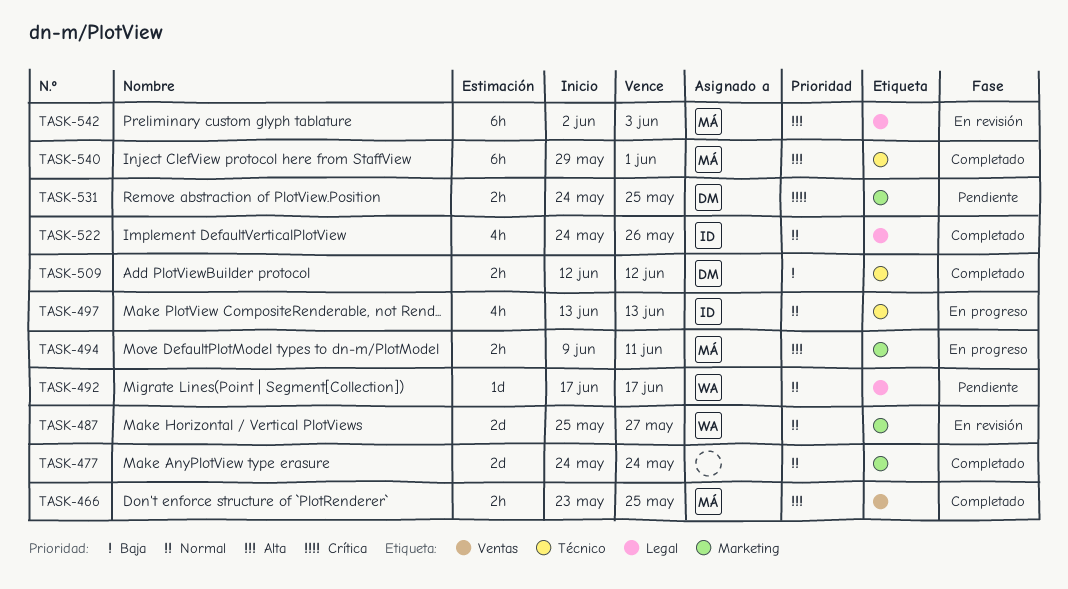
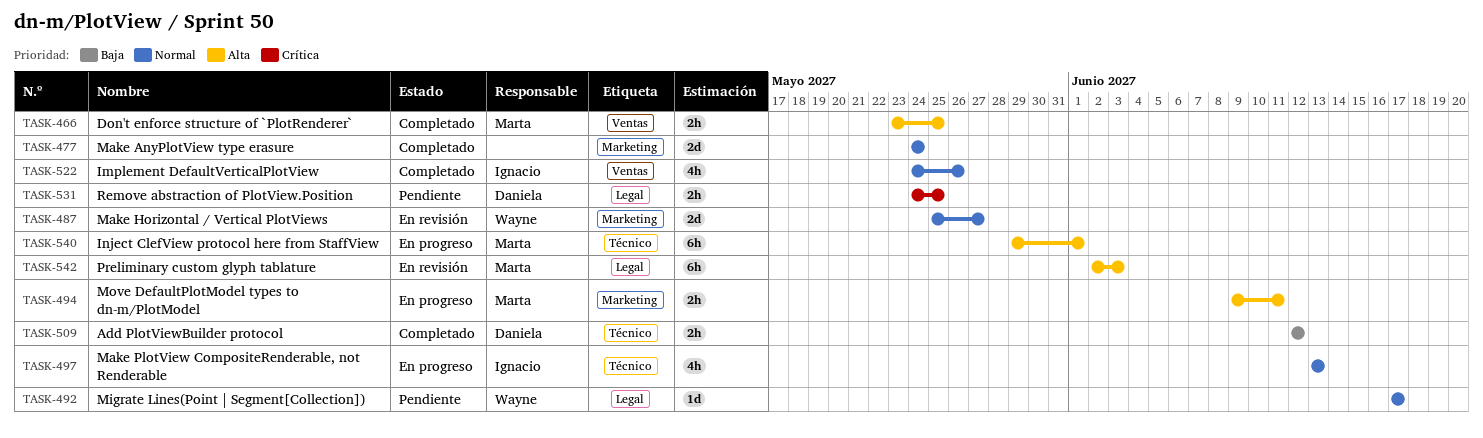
TASK-522, label: Legal -> Ventas
TASK-531, label: Marketing -> Legal
TASK-540, status: Completado -> En progreso

